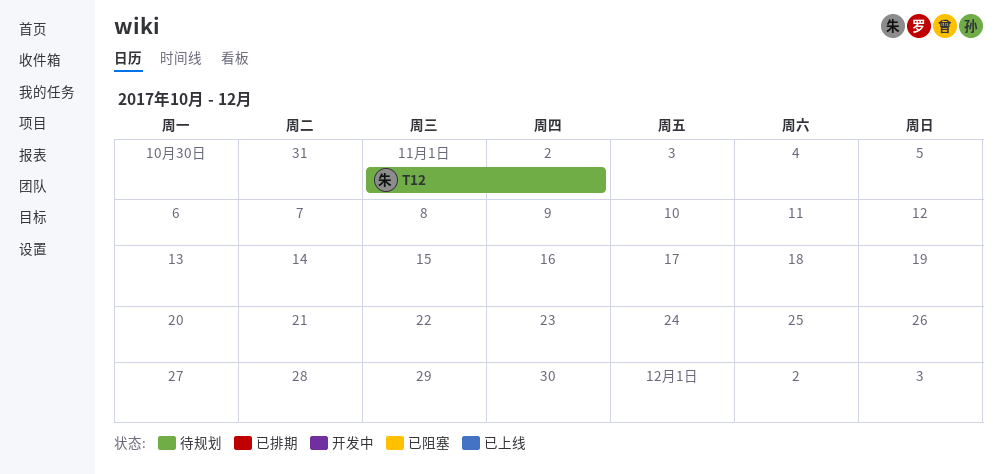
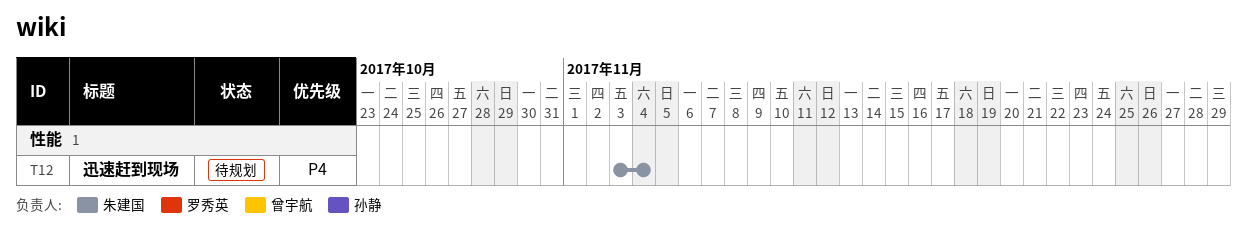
T12, start: Nov 1 -> Nov 3
T12, due: Nov 2 -> Nov 4

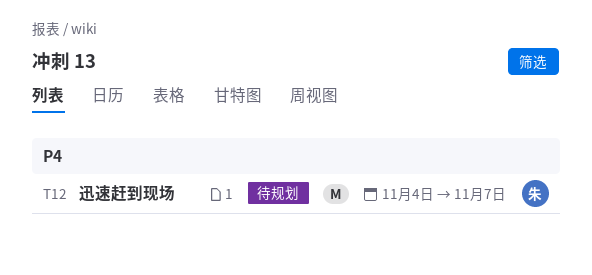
T12, start: Nov 3 -> Nov 4
T12, due: Nov 4 -> Nov 7

